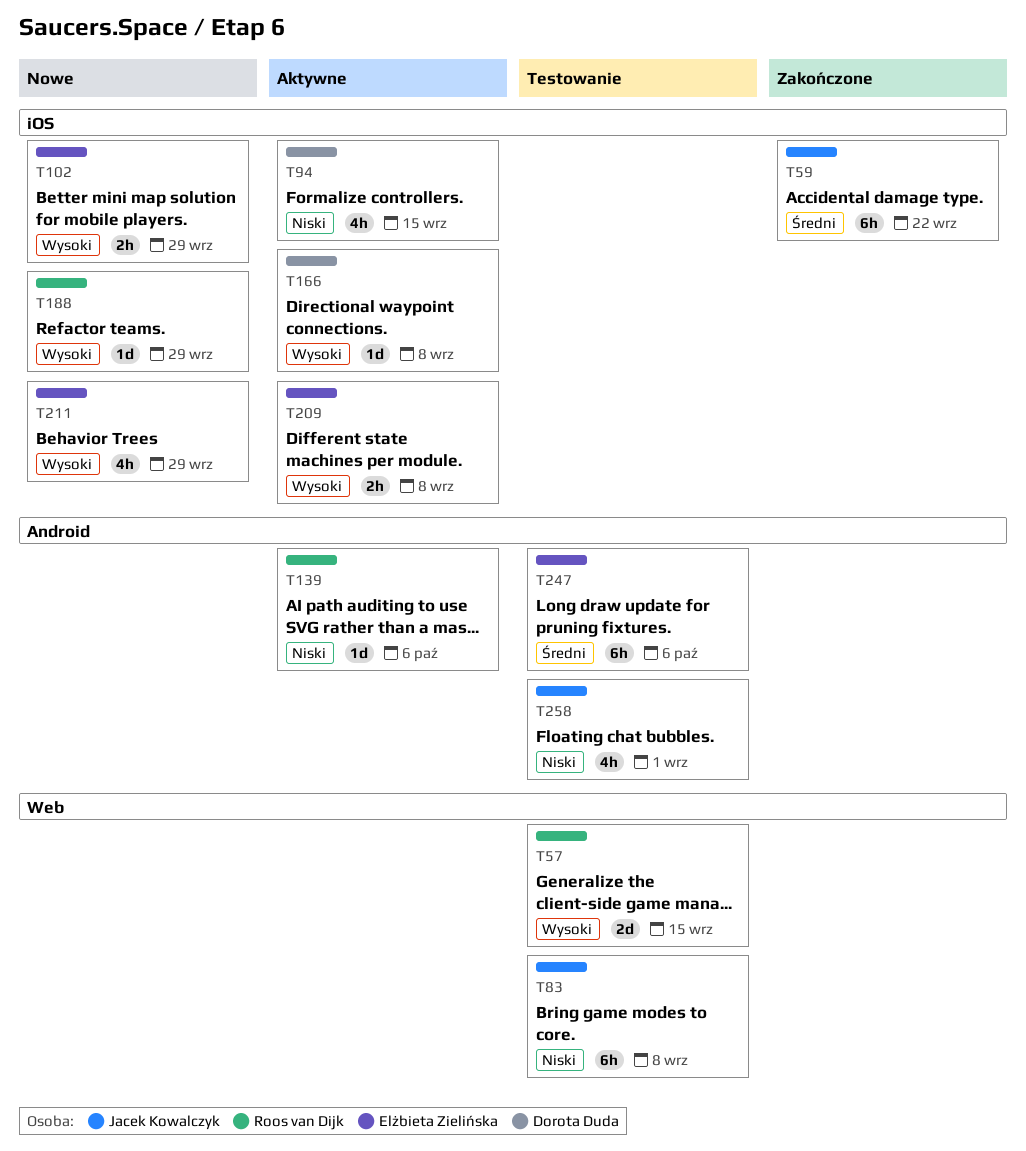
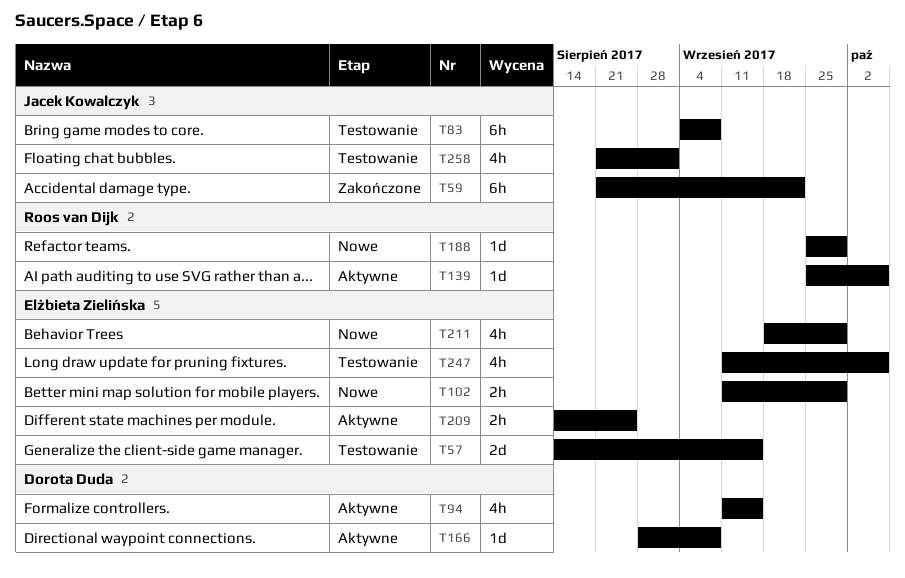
T57, owner: Roos van Dijk -> Elżbieta Zielińska
T209, due: Sep 8 -> Aug 25
T247, estimate: 6h -> 4h

